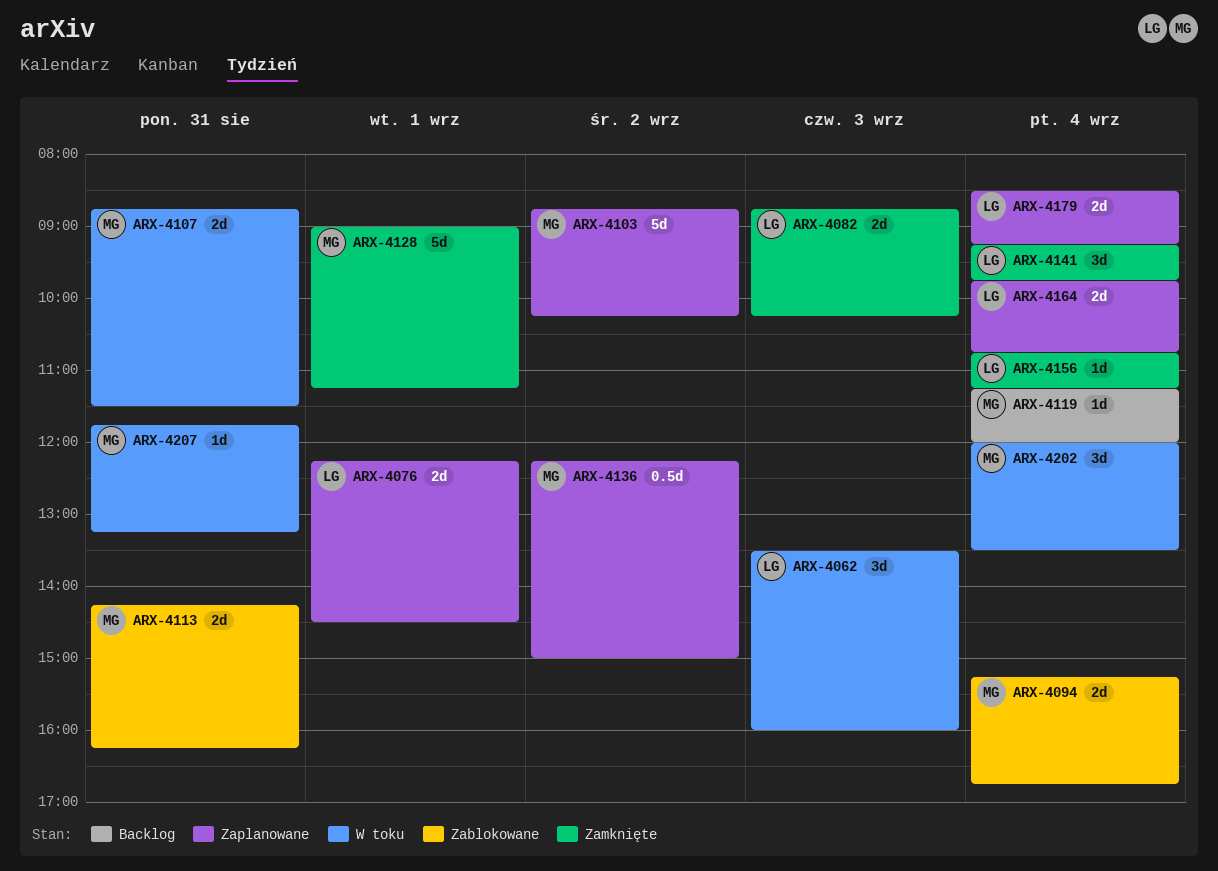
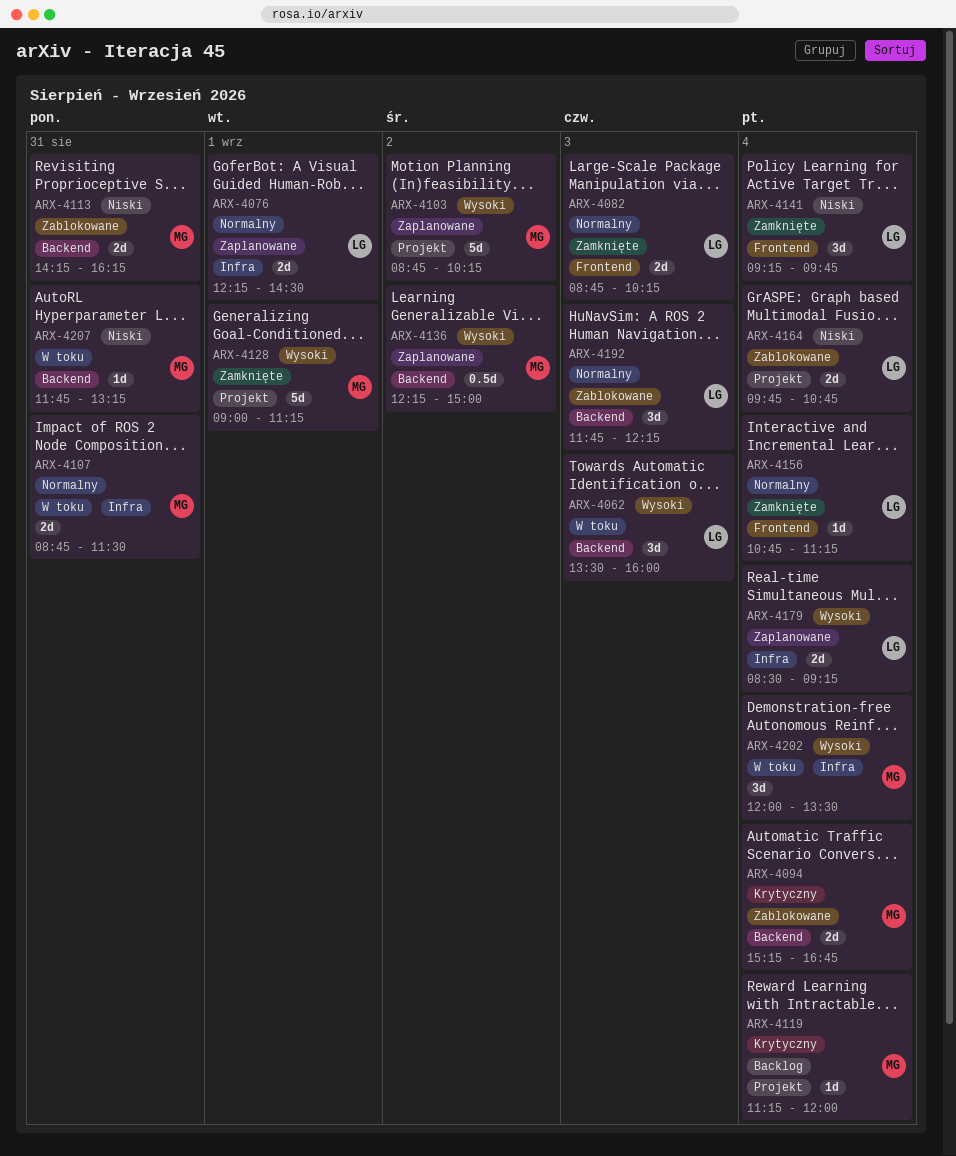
ARX-4164, status: Zaplanowane -> Zablokowane
ARX-4192: none -> present

